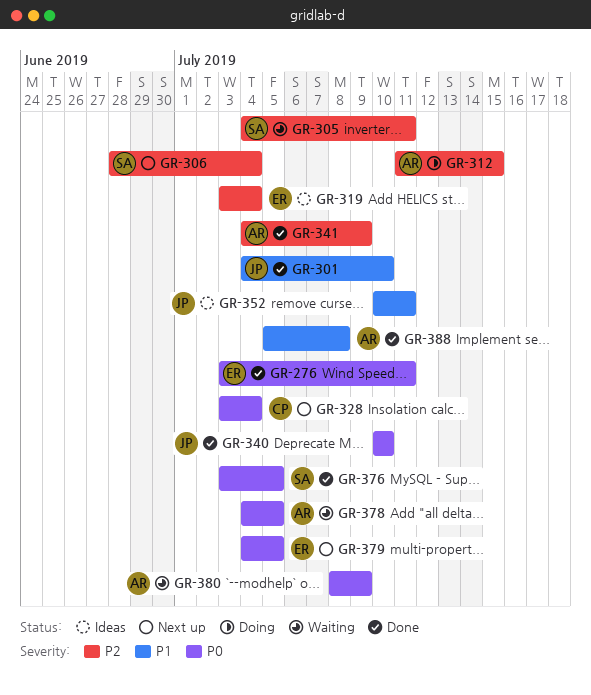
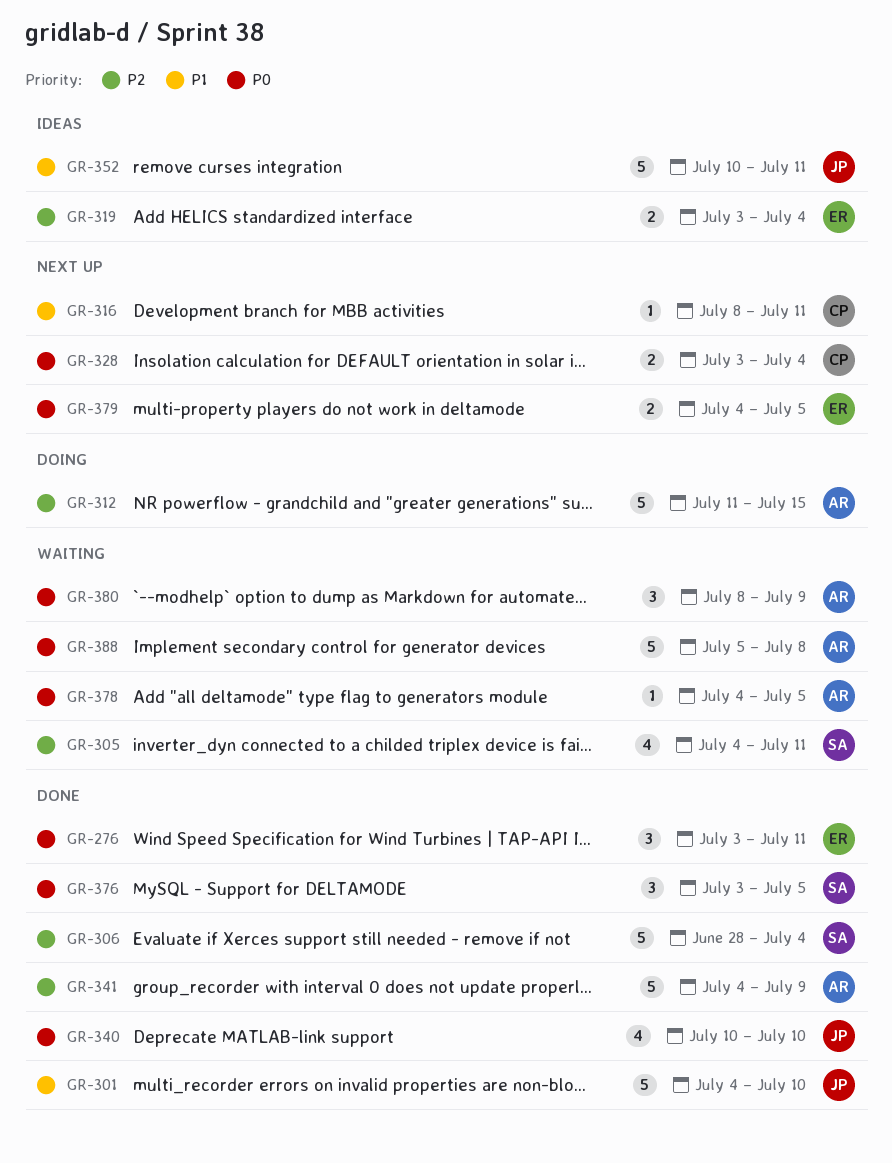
GR-306, status: Next up -> Done
GR-316: none -> present
GR-388, status: Done -> Waiting
GR-388, priority: P1 -> P0

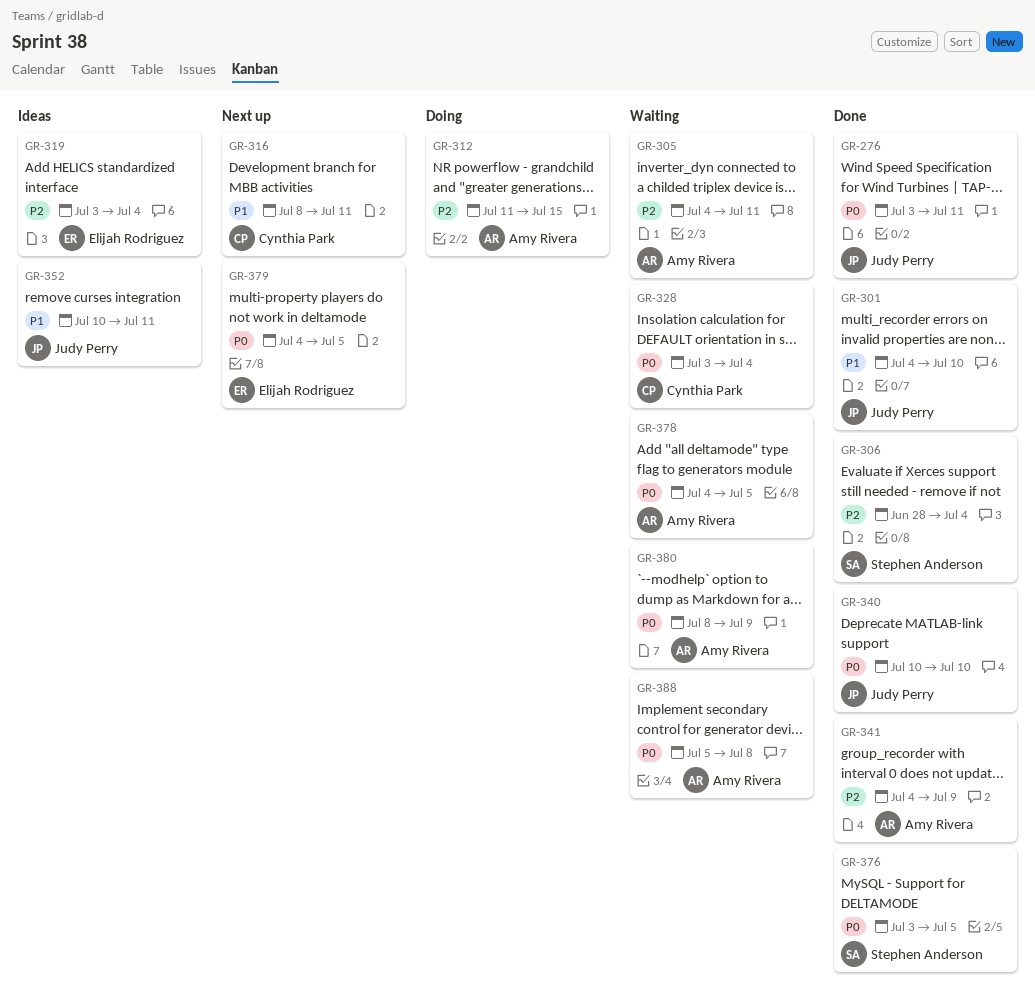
GR-276, owner: Elijah Rodriguez -> Judy Perry
GR-305, owner: Stephen Anderson -> Amy Rivera
GR-328, status: Next up -> Waiting

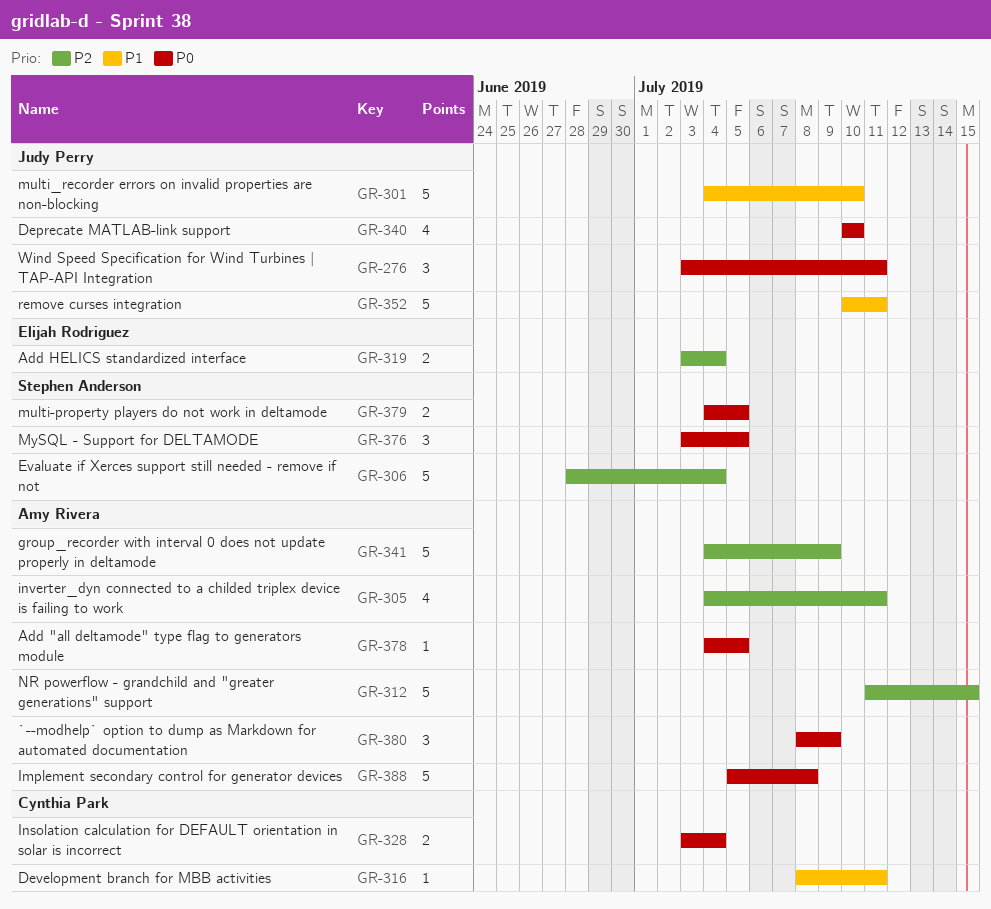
GR-379, owner: Elijah Rodriguez -> Stephen Anderson

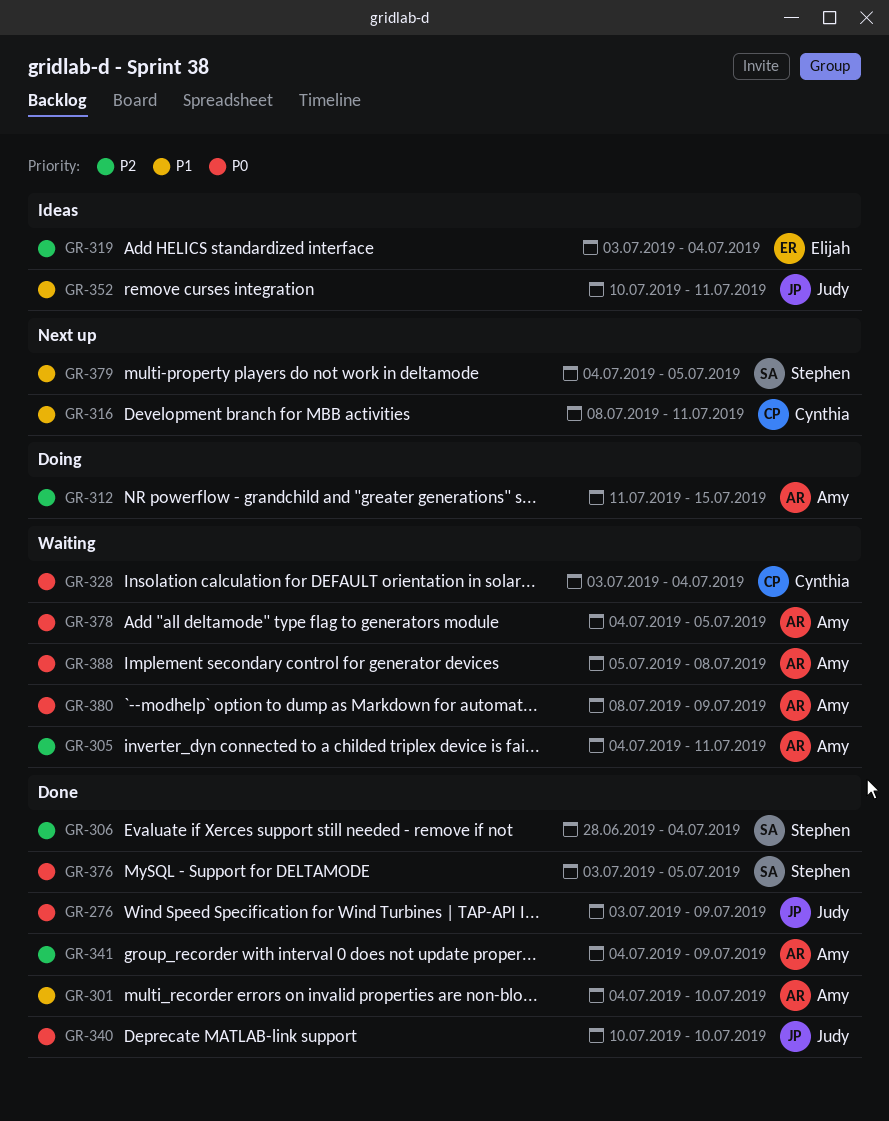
GR-276, due: Jul 11 -> Jul 9
GR-301, owner: Judy Perry -> Amy Rivera
GR-379, priority: P0 -> P1

